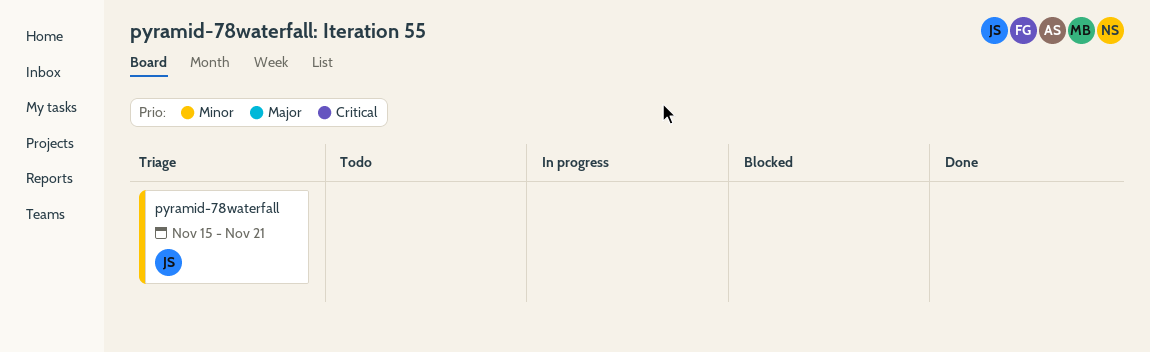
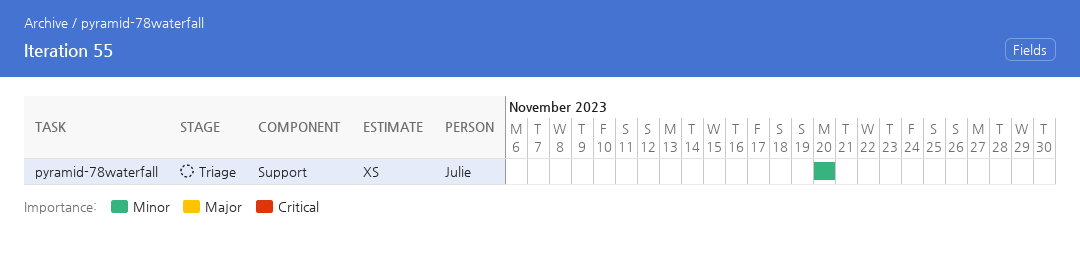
pyramid-78waterfall, start: Nov 15 -> Nov 20
pyramid-78waterfall, due: Nov 21 -> Nov 20

